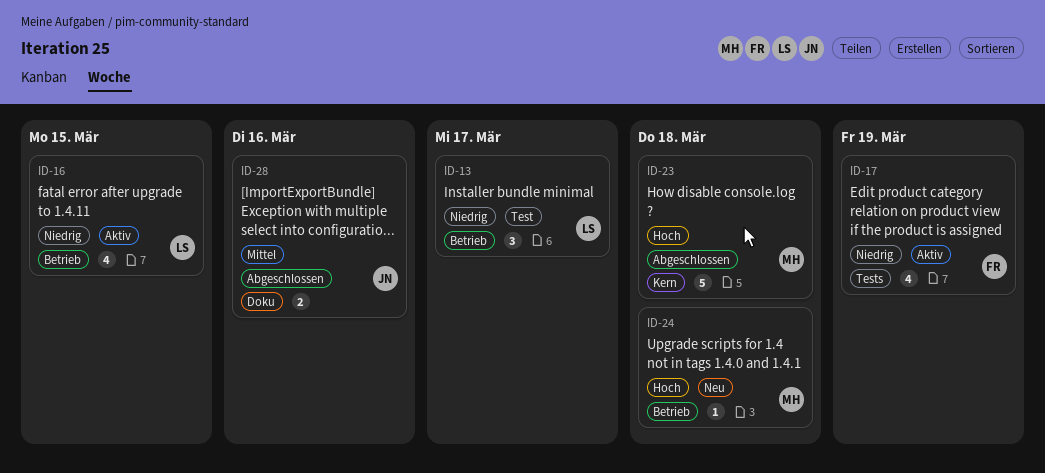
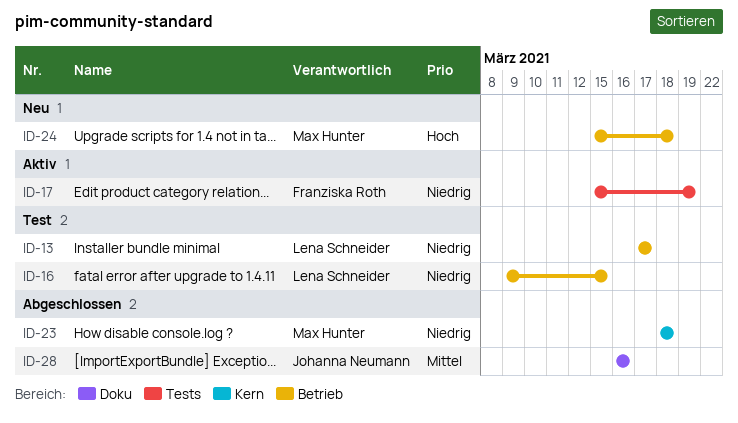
ID-16, status: Aktiv -> Test
ID-23, priority: Hoch -> Niedrig

